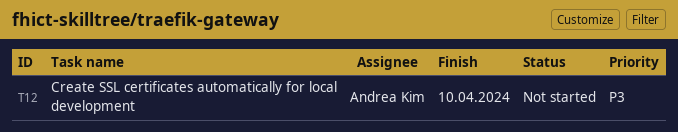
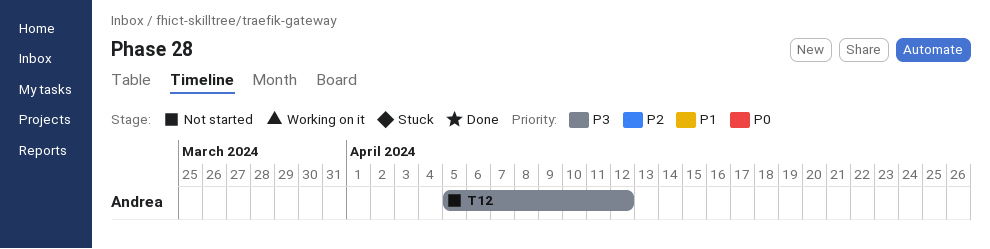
T12, due: Apr 10 -> Apr 12

